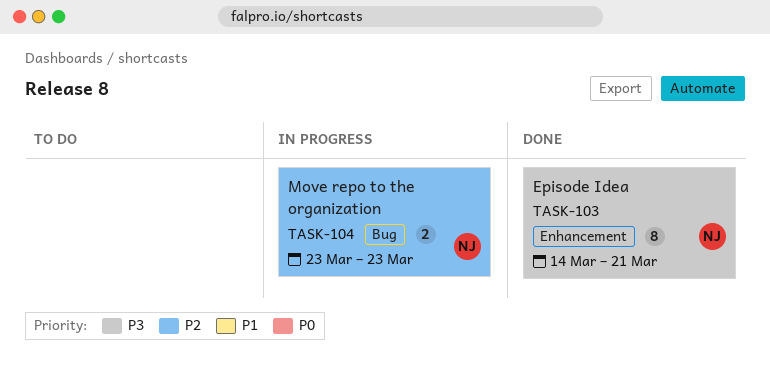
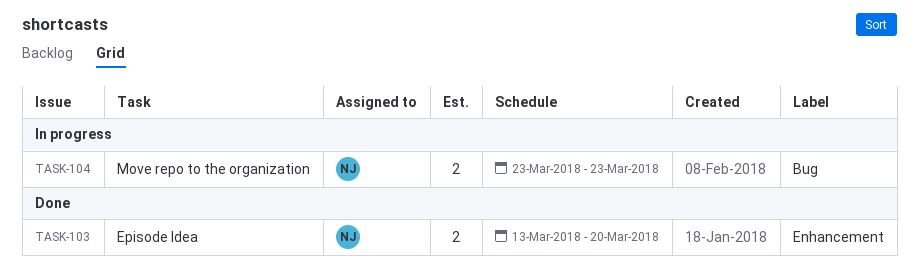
TASK-103, estimate: 8 -> 2
TASK-103, start: Mar 14 -> Mar 13
TASK-103, due: Mar 21 -> Mar 20

